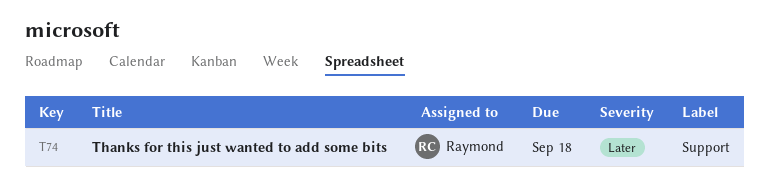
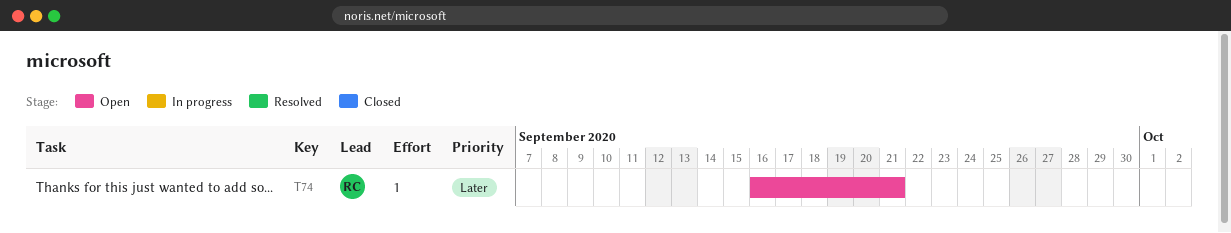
T74, due: Sep 18 -> Sep 21

